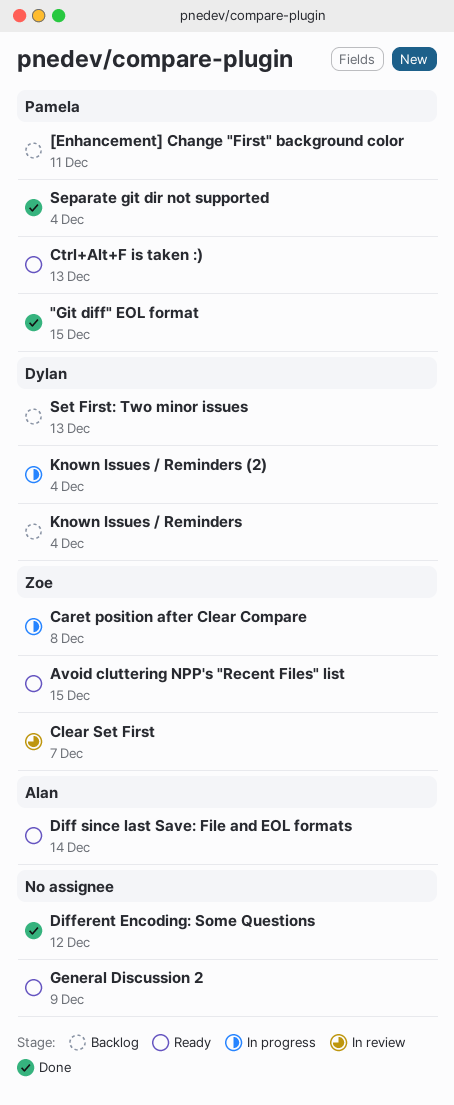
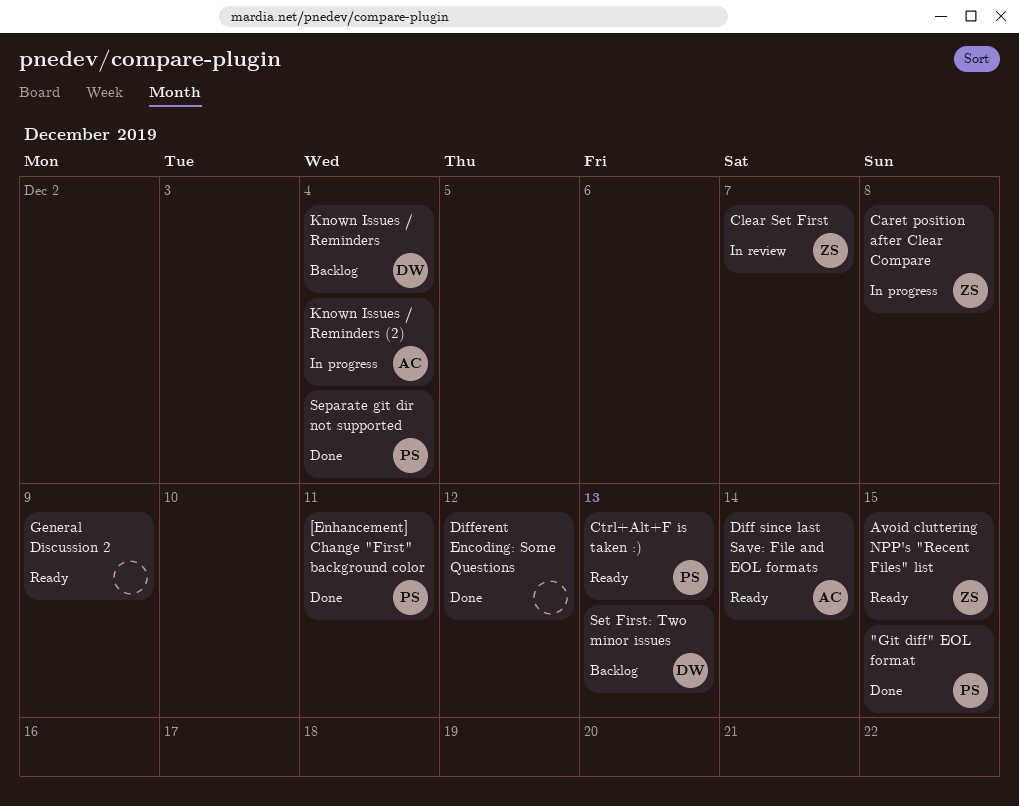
[Enhancement] Change "First" background color, status: Backlog -> Done
Known Issues / Reminders (2), owner: Dylan -> Alan

